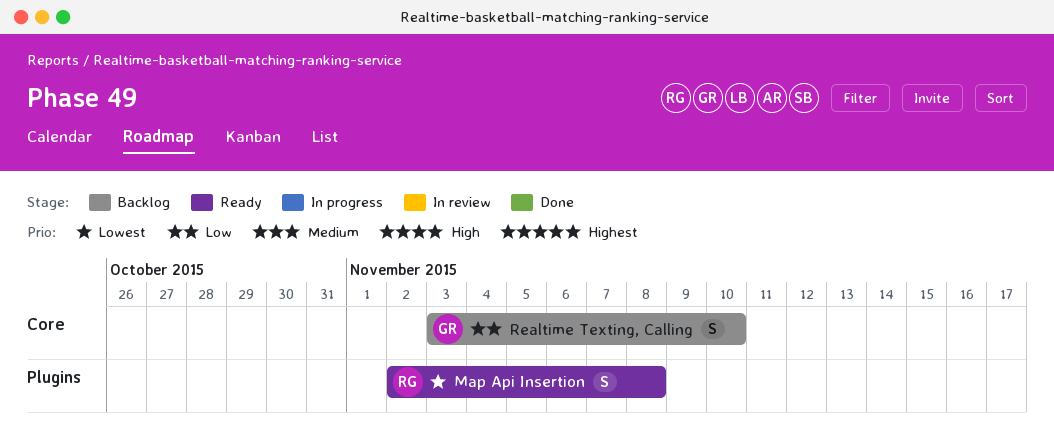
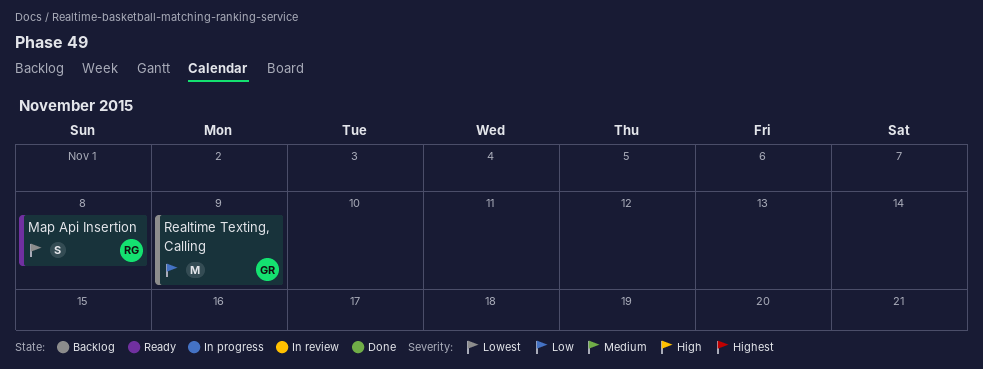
Realtime Texting, Calling, estimate: S -> M
Realtime Texting, Calling, due: Nov 10 -> Nov 9

